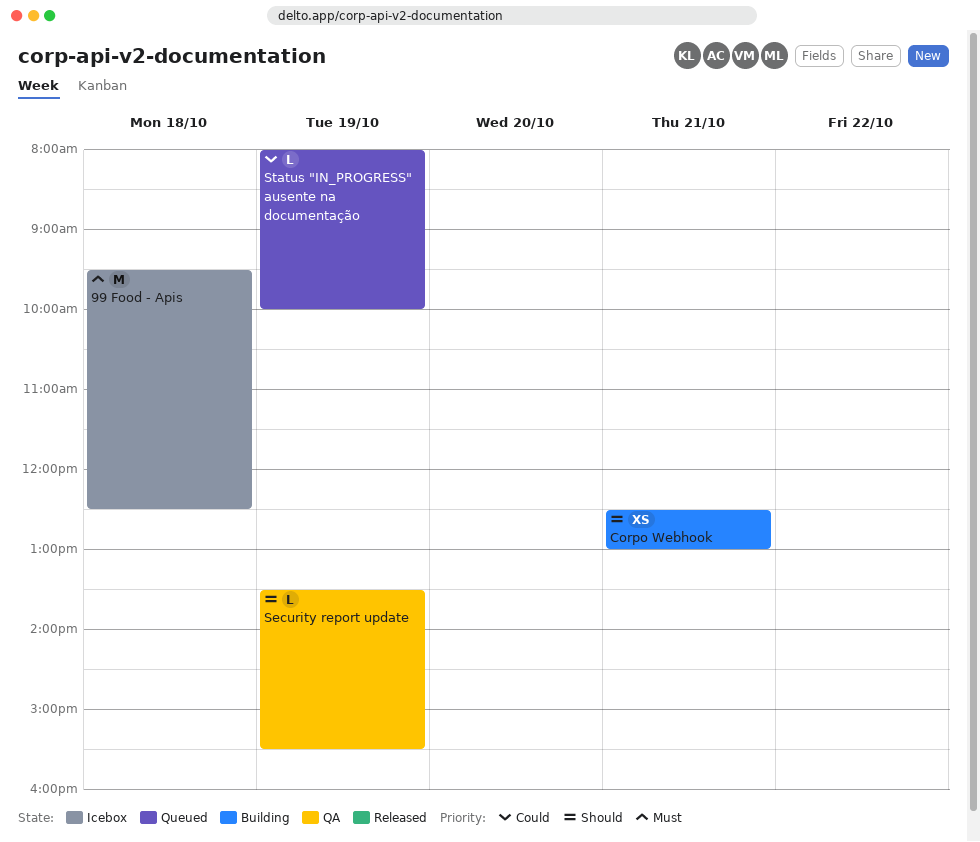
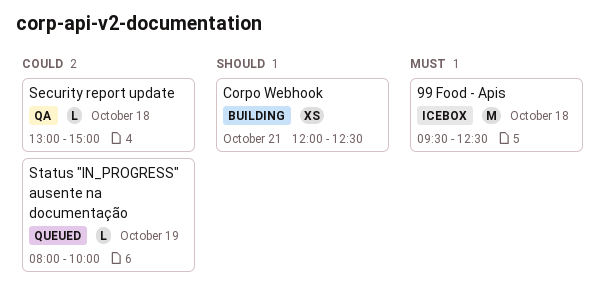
Corpo Webhook, begins: 12:30 -> 12:00
Corpo Webhook, ends: 13:00 -> 12:30
Security report update, priority: Should -> Could
Security report update, day: Oct 19 -> Oct 18
Security report update, begins: 13:30 -> 13:00
Security report update, ends: 15:30 -> 15:00

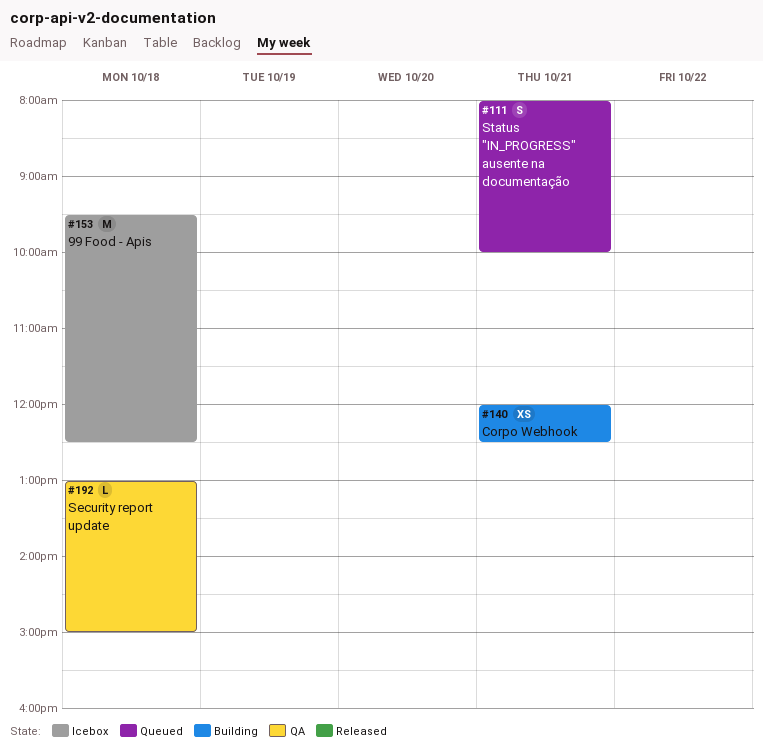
Status "IN_PROGRESS" ausente na documentação, estimate: L -> S
Status "IN_PROGRESS" ausente na documentação, day: Oct 19 -> Oct 21

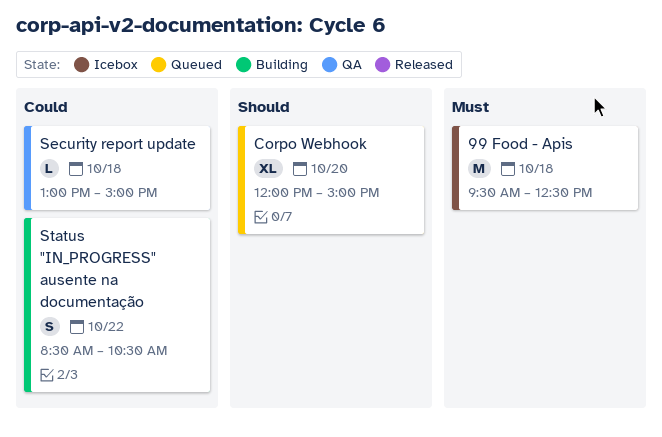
Corpo Webhook, status: Building -> Queued
Corpo Webhook, estimate: XS -> XL
Corpo Webhook, day: Oct 21 -> Oct 20
Corpo Webhook, ends: 12:30 -> 15:00
Status "IN_PROGRESS" ausente na documentação, status: Queued -> Building
Status "IN_PROGRESS" ausente na documentação, day: Oct 21 -> Oct 22
Status "IN_PROGRESS" ausente na documentação, begins: 08:00 -> 08:30
Status "IN_PROGRESS" ausente na documentação, ends: 10:00 -> 10:30

